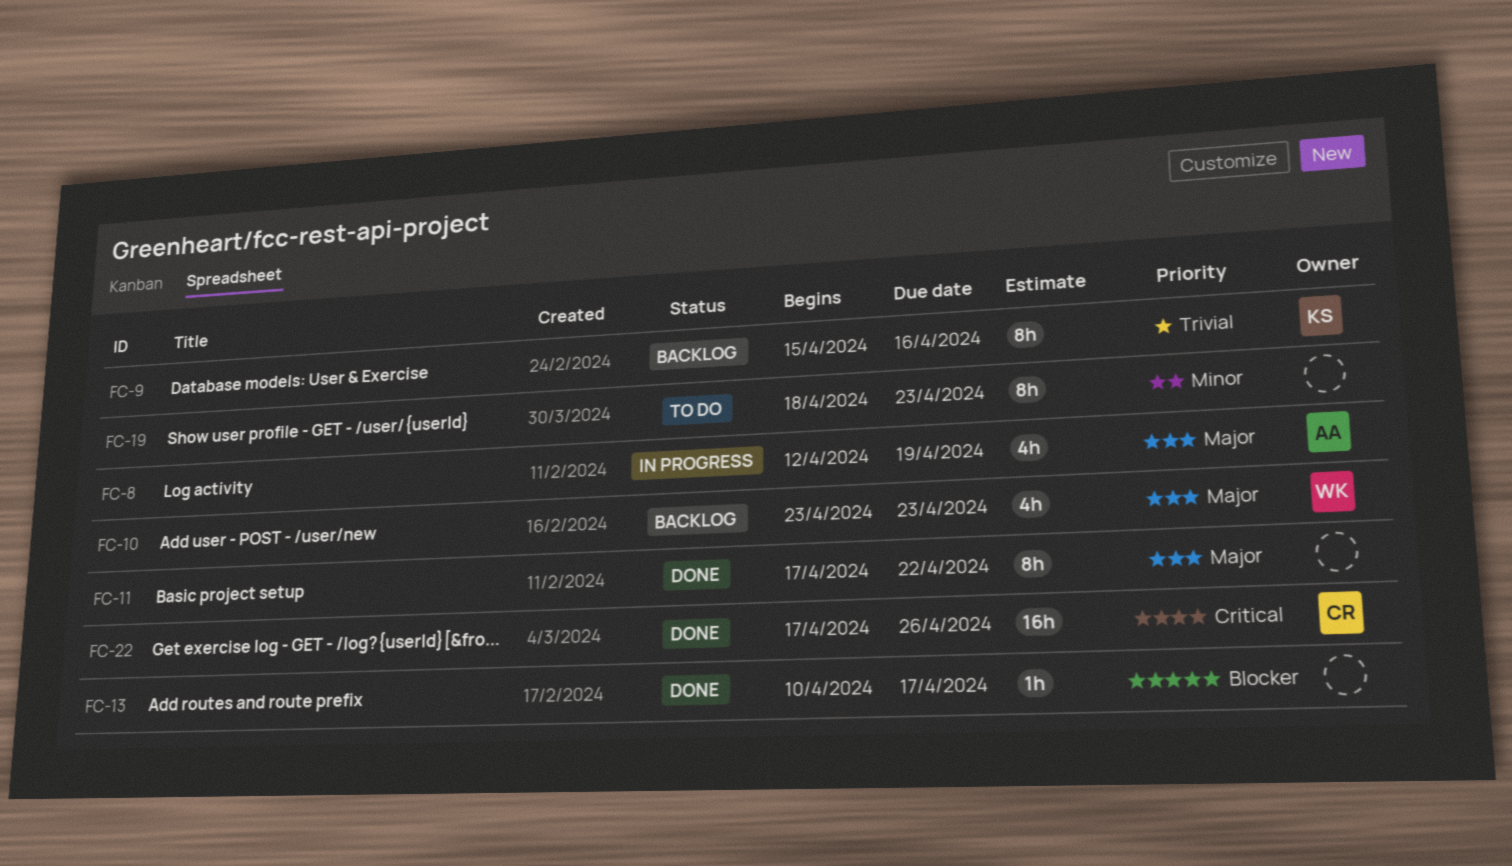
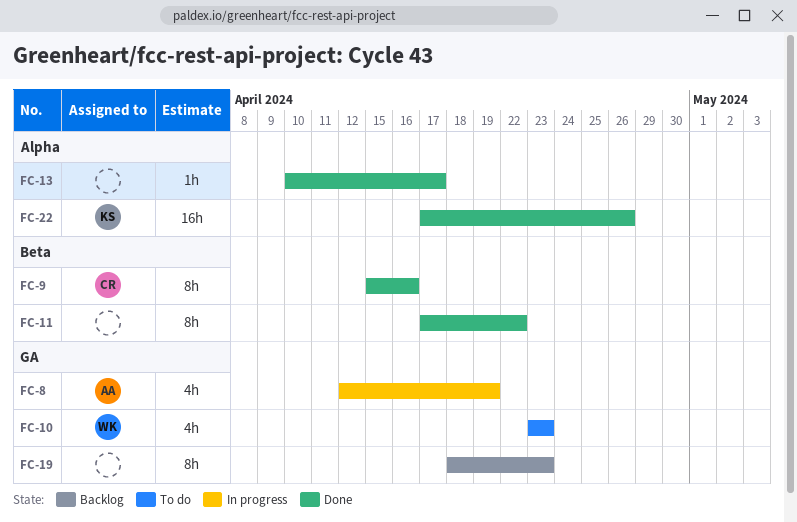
FC-9, status: Backlog -> Done
FC-9, owner: KS -> CR
FC-10, status: Backlog -> To do
FC-19, status: To do -> Backlog
FC-22, owner: CR -> KS

